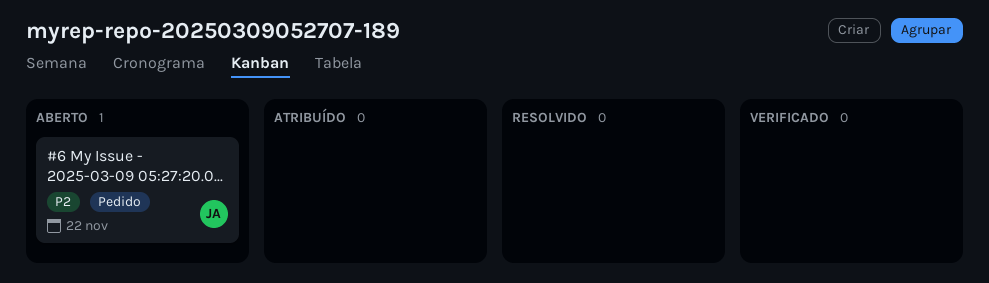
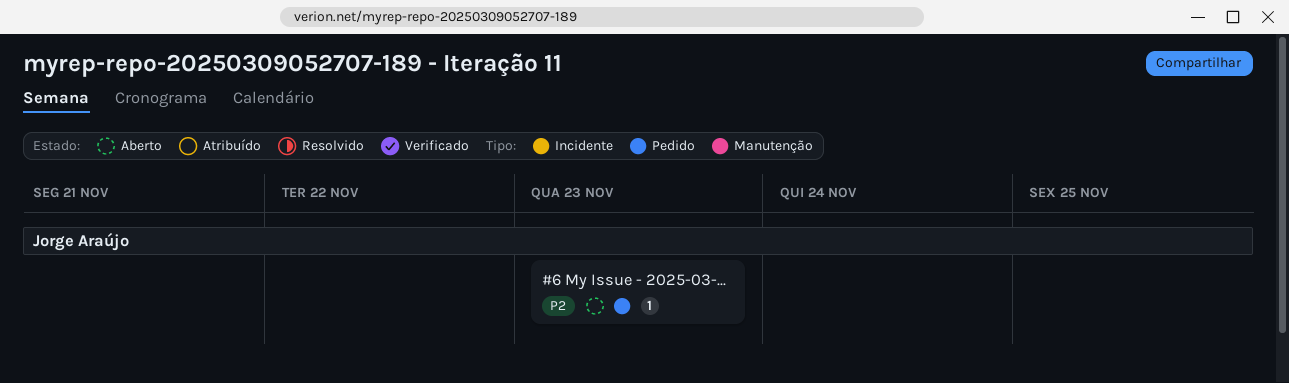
#6, due: Nov 22 -> Nov 23

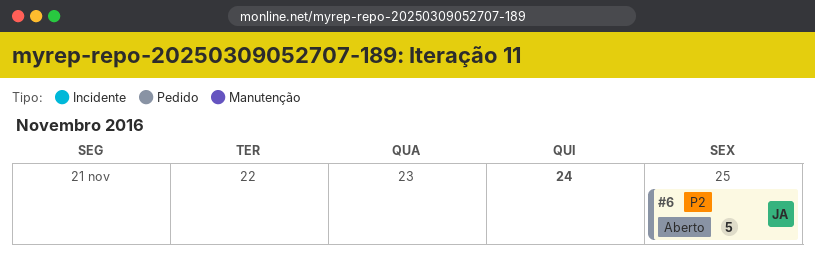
#6, estimate: 1 -> 5
#6, due: Nov 23 -> Nov 25

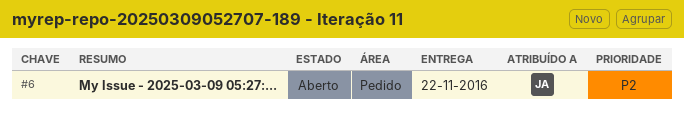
#6, due: Nov 25 -> Nov 22

